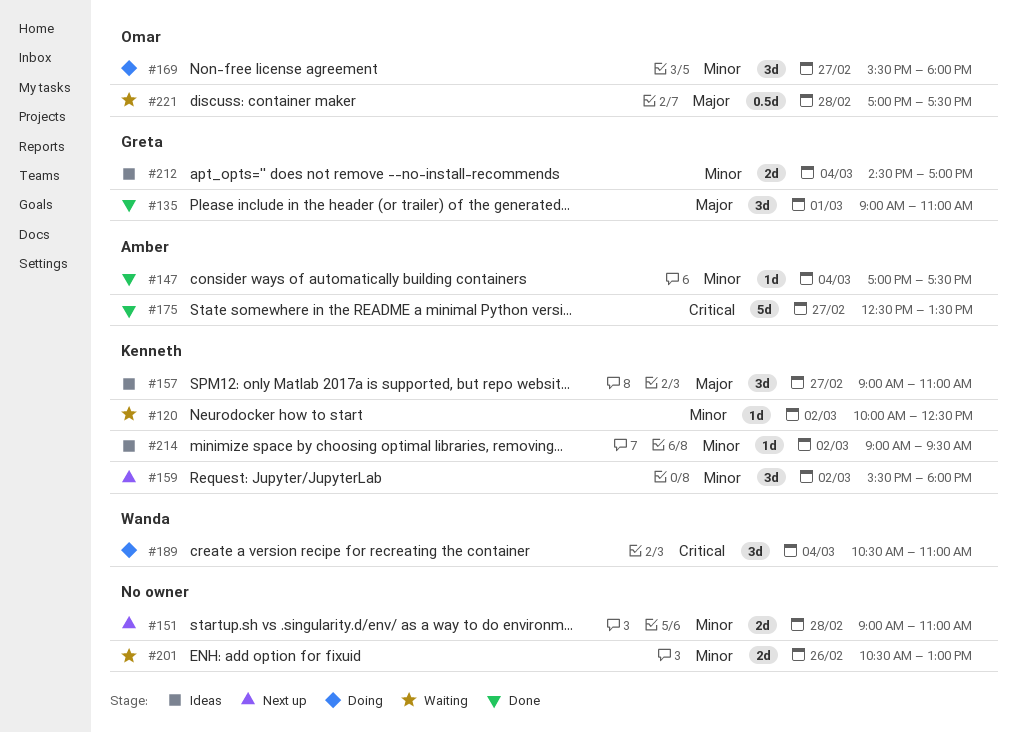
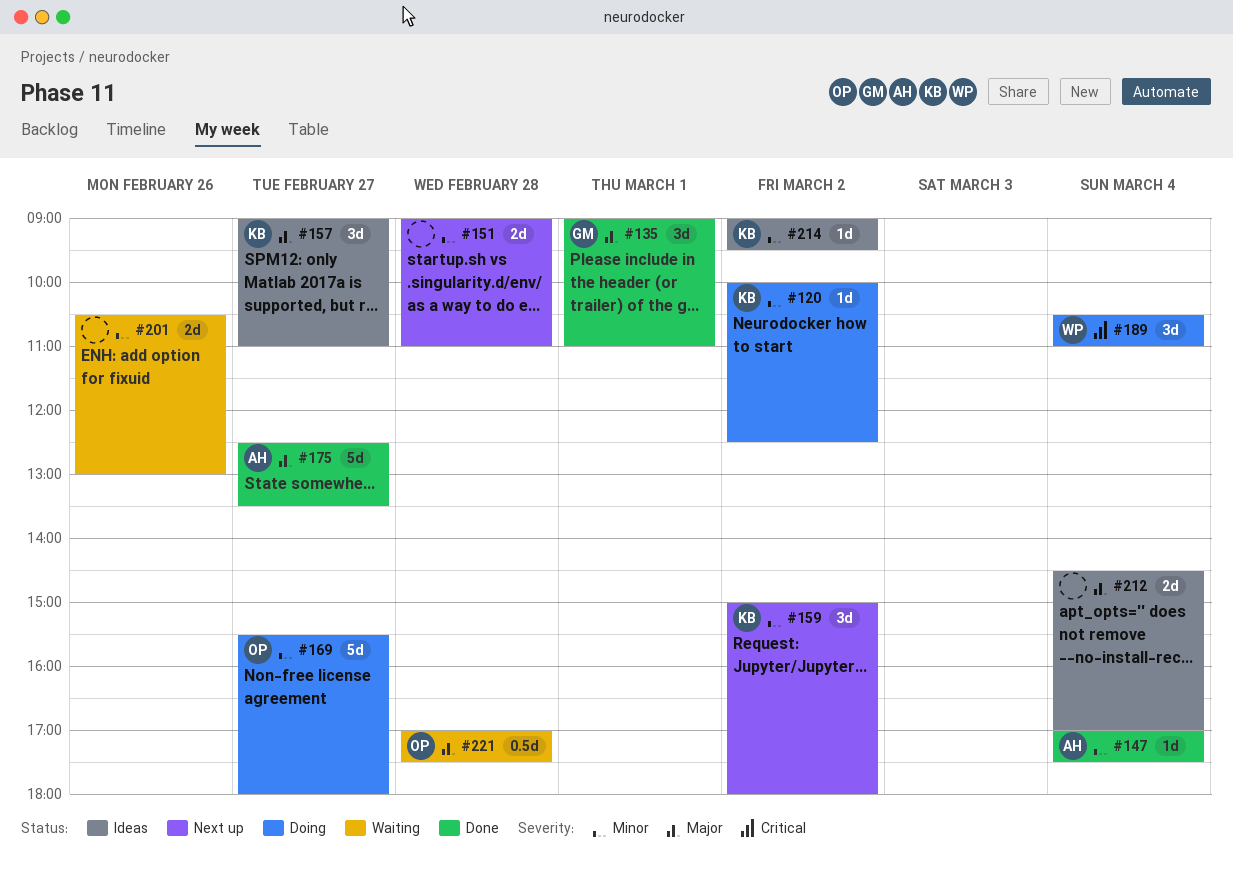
#120, status: Waiting -> Doing
#159, begins: 15:30 -> 15:00
#169, estimate: 3d -> 5d
#175, priority: Critical -> Major
#212, owner: Greta -> none
#212, priority: Minor -> Major

